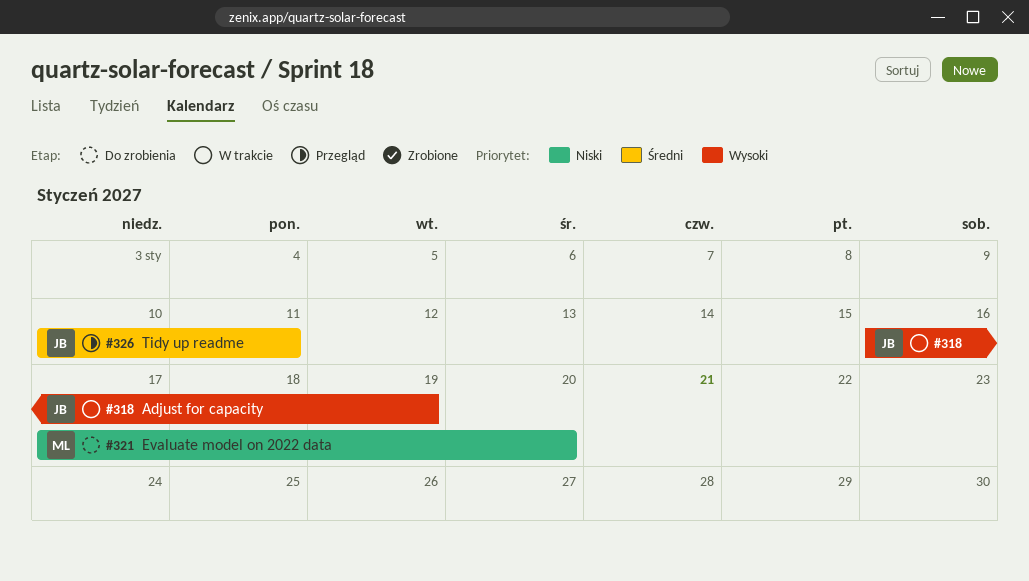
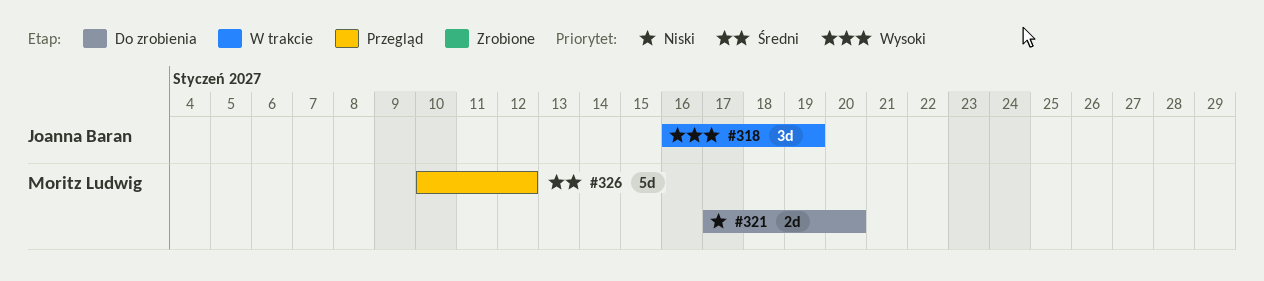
#326, owner: Joanna Baran -> Moritz Ludwig
#326, due: Jan 11 -> Jan 12

